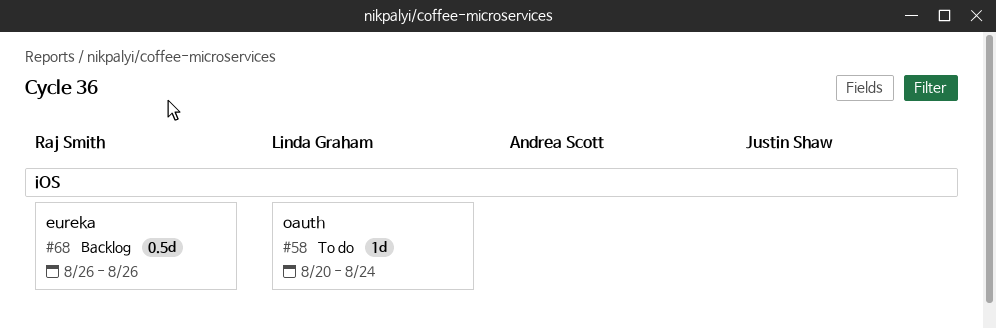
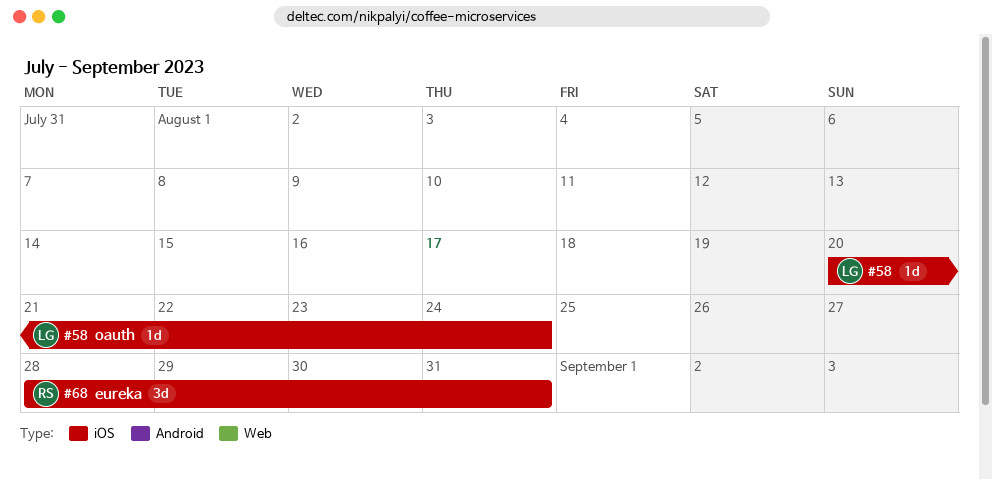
#68, estimate: 0.5d -> 3d
#68, start: Aug 26 -> Aug 28
#68, due: Aug 26 -> Aug 31

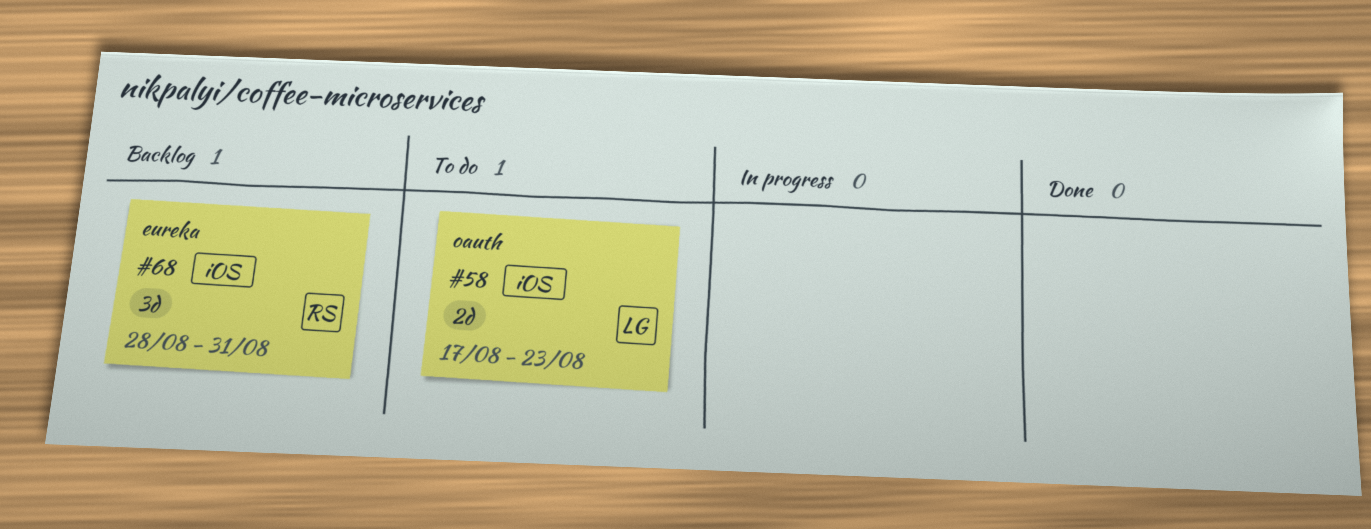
#58, estimate: 1d -> 2d
#58, start: Aug 20 -> Aug 17
#58, due: Aug 24 -> Aug 23

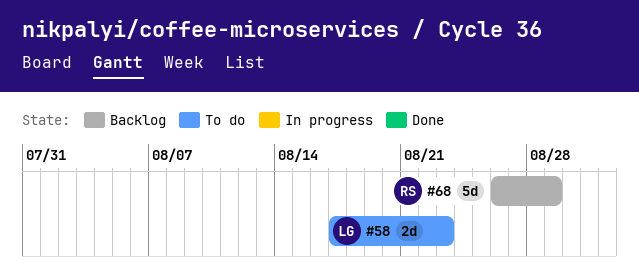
#68, estimate: 3d -> 5d
#68, start: Aug 28 -> Aug 26
#68, due: Aug 31 -> Aug 29

